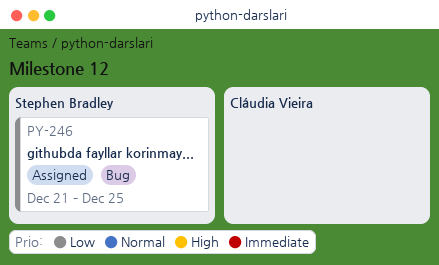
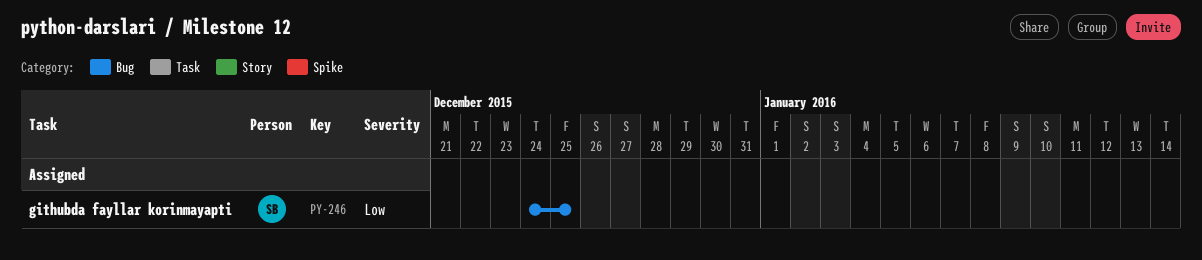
PY-246, start: Dec 21 -> Dec 24

